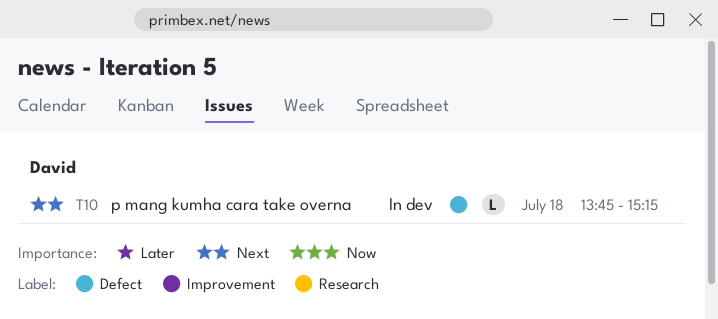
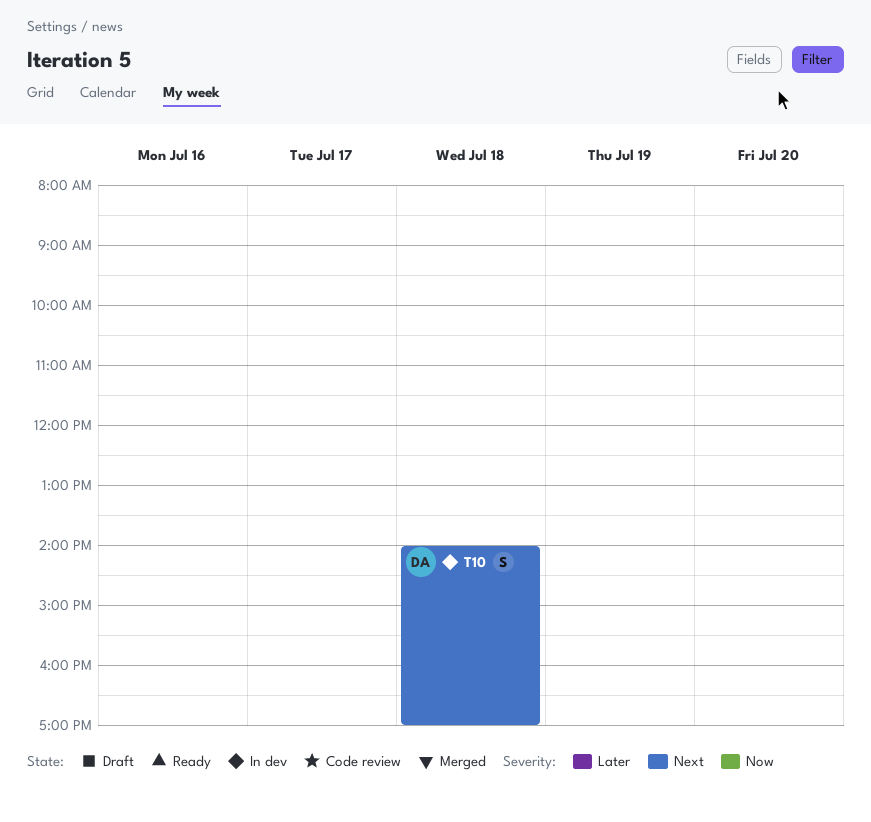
T10, estimate: L -> S
T10, begins: 13:45 -> 14:00
T10, ends: 15:15 -> 17:00

